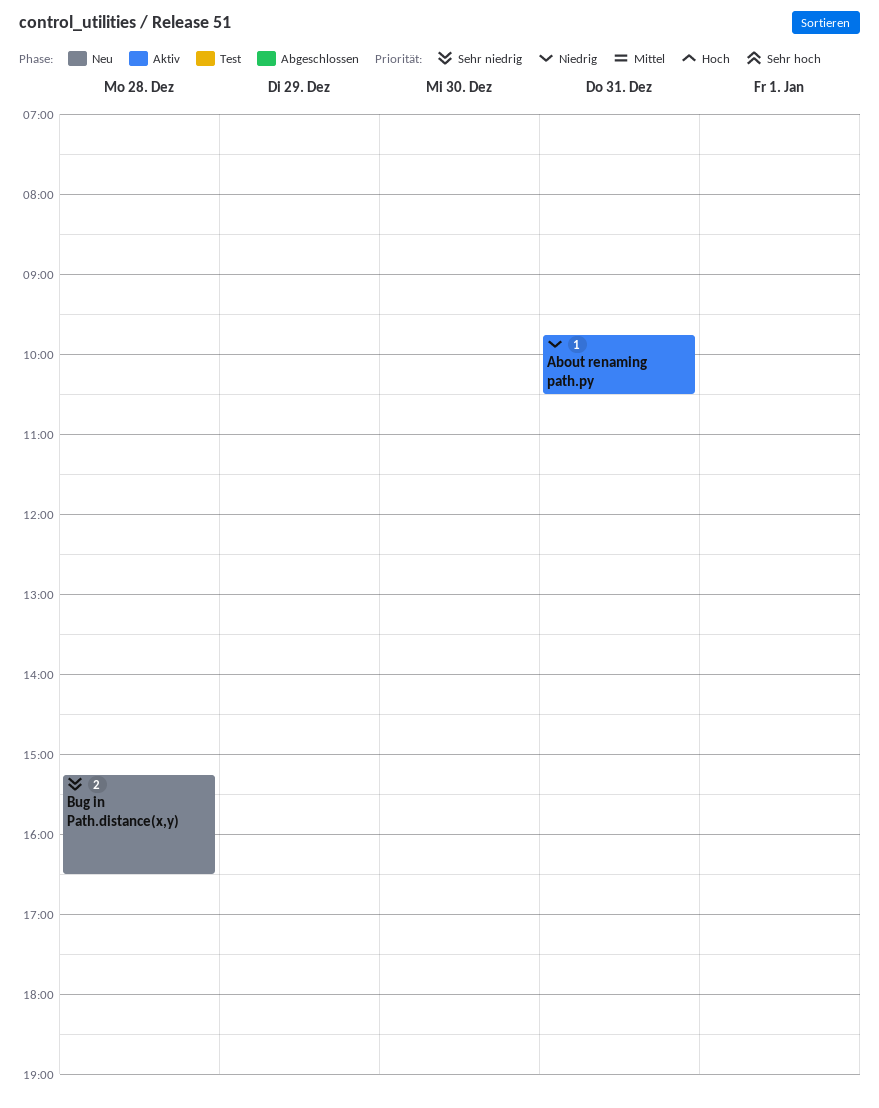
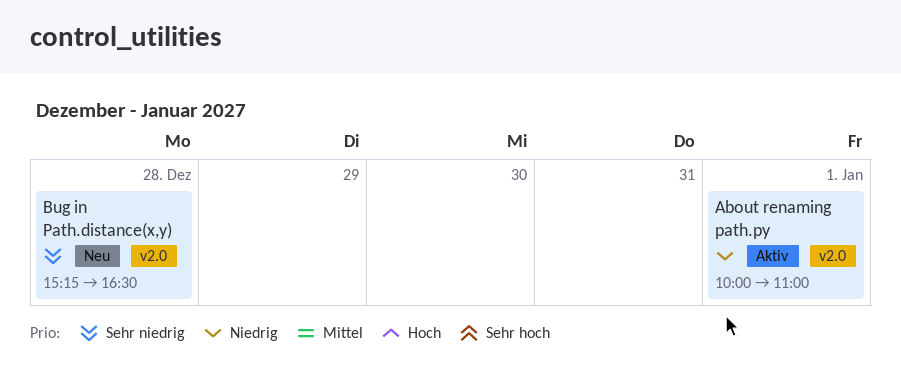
About renaming path.py, day: Dec 31 -> Jan 1
About renaming path.py, begins: 09:45 -> 10:00
About renaming path.py, ends: 10:30 -> 11:00

